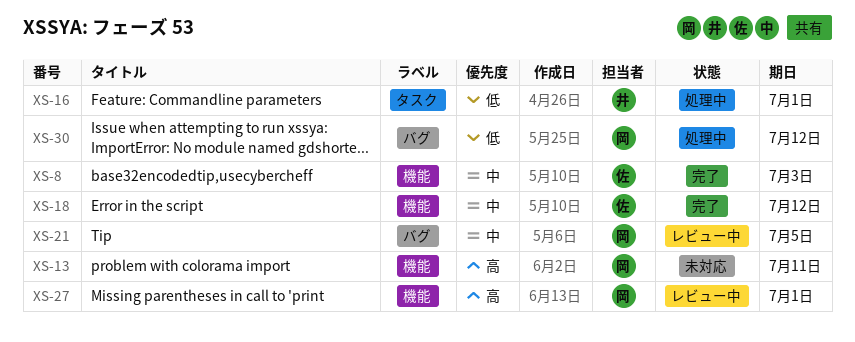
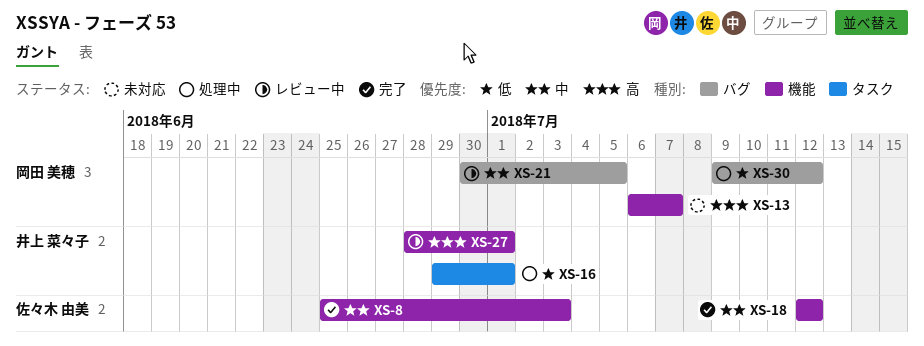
XS-13, due: Jul 11 -> Jul 7
XS-27, owner: 岡田 美穂 -> 井上 菜々子

